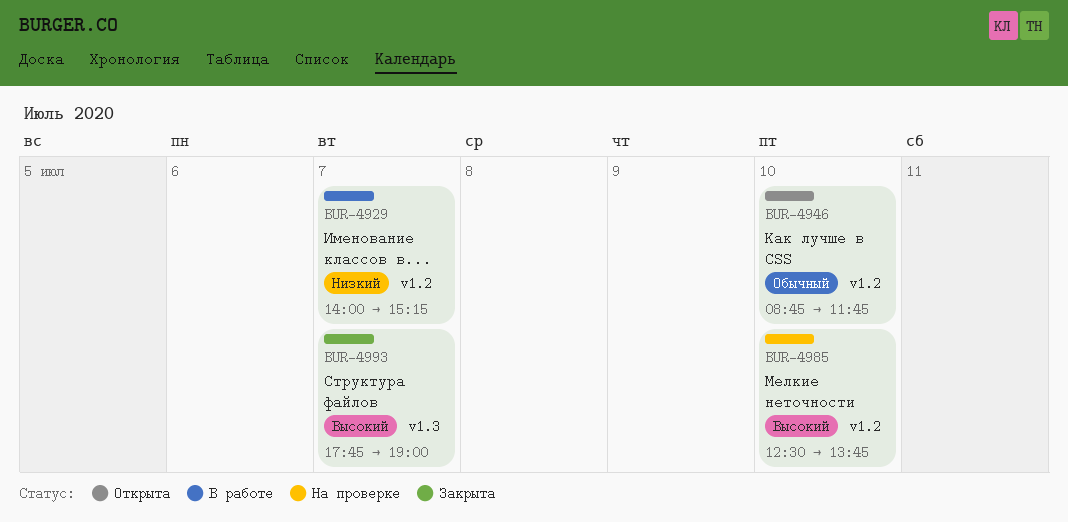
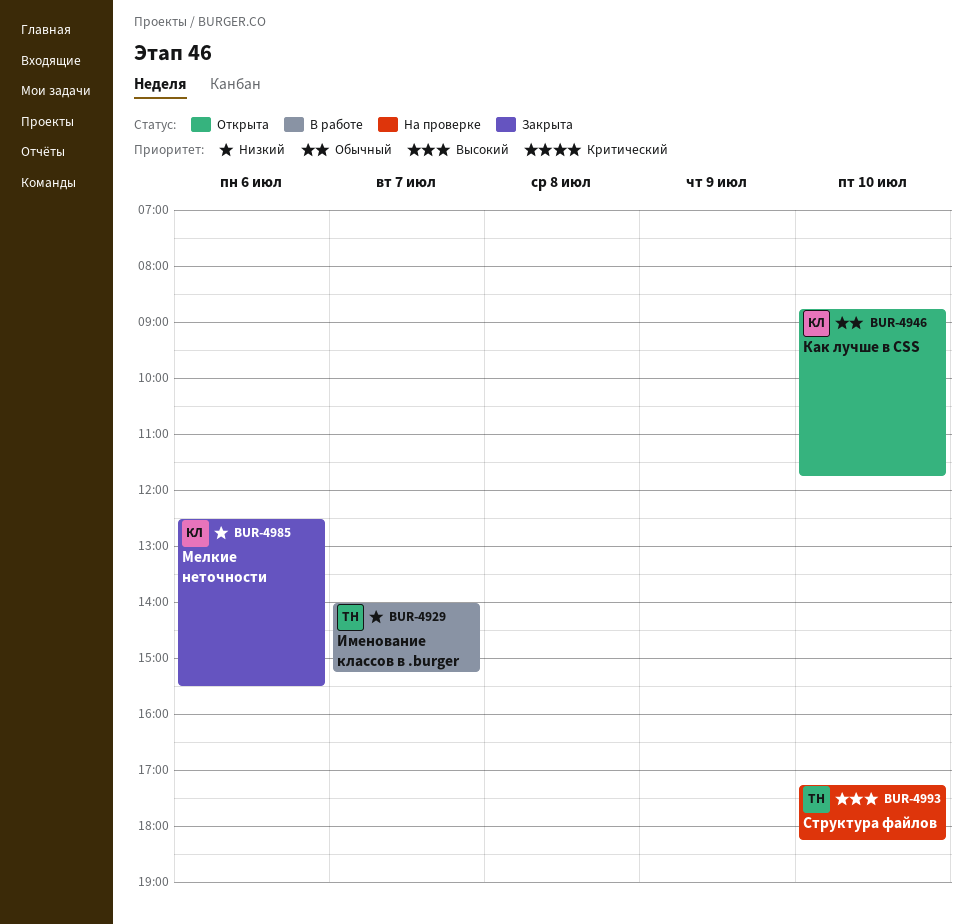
BUR-4985, status: На проверке -> Закрыта
BUR-4985, priority: Высокий -> Низкий
BUR-4985, day: Jul 10 -> Jul 6
BUR-4985, ends: 13:45 -> 15:30
BUR-4993, status: Закрыта -> На проверке
BUR-4993, day: Jul 7 -> Jul 10
BUR-4993, begins: 17:45 -> 17:15
BUR-4993, ends: 19:00 -> 18:15

